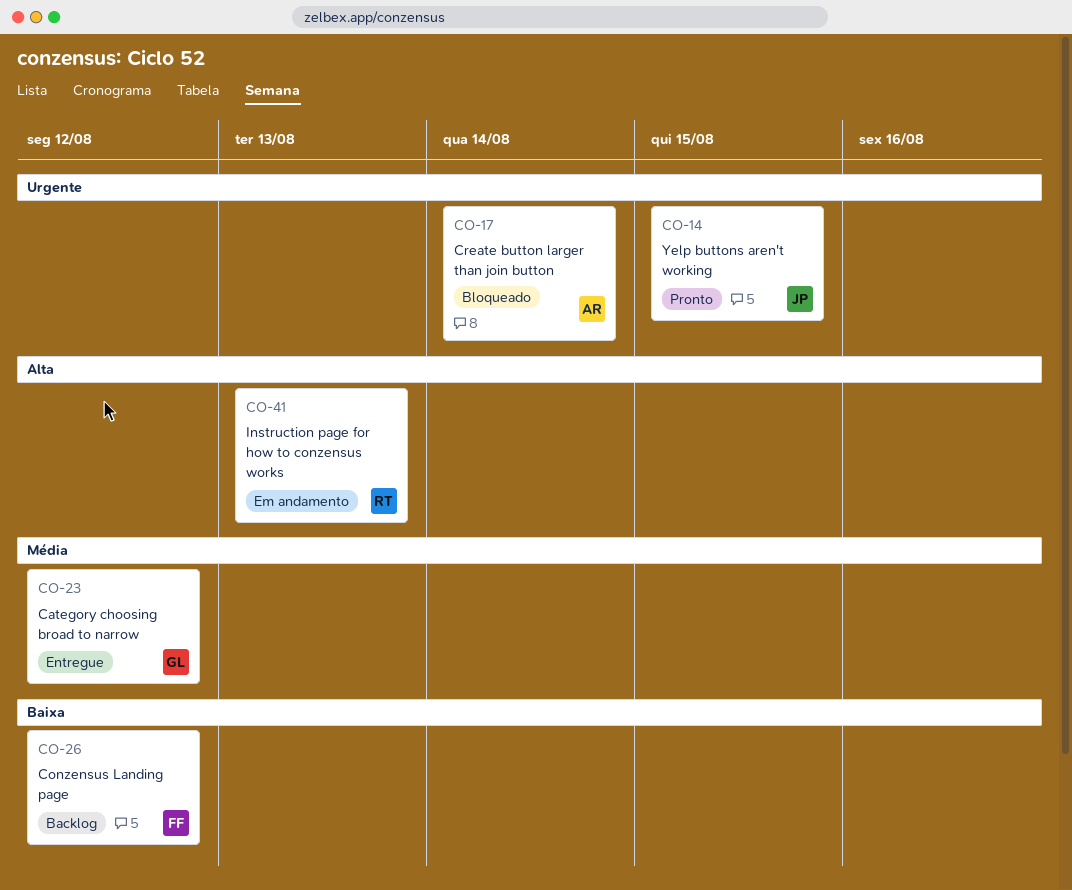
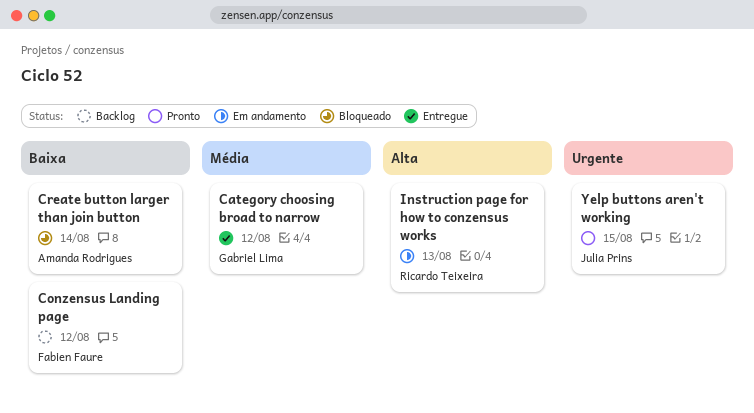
Create button larger than join button, priority: Urgente -> Baixa

